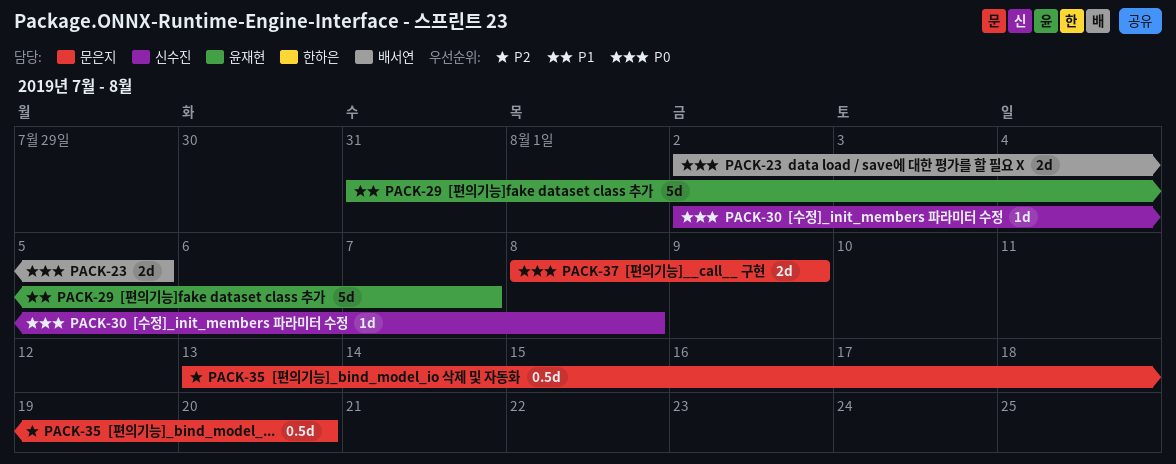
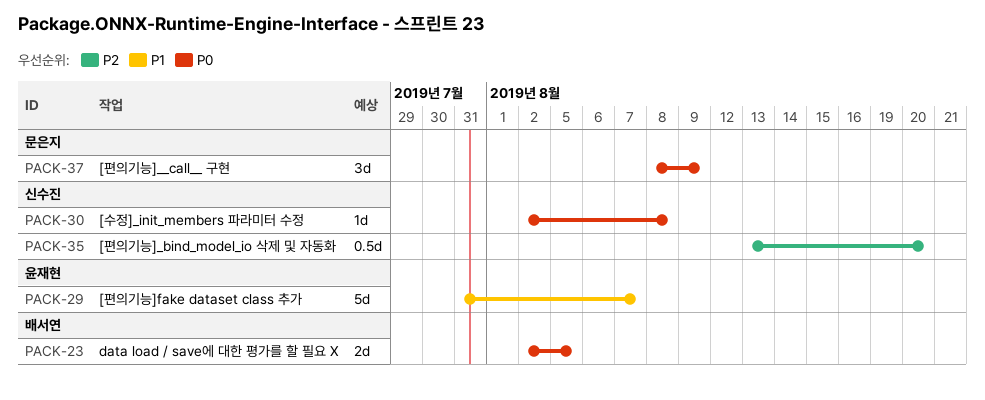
PACK-35, owner: 문은지 -> 신수진
PACK-37, estimate: 2d -> 3d

